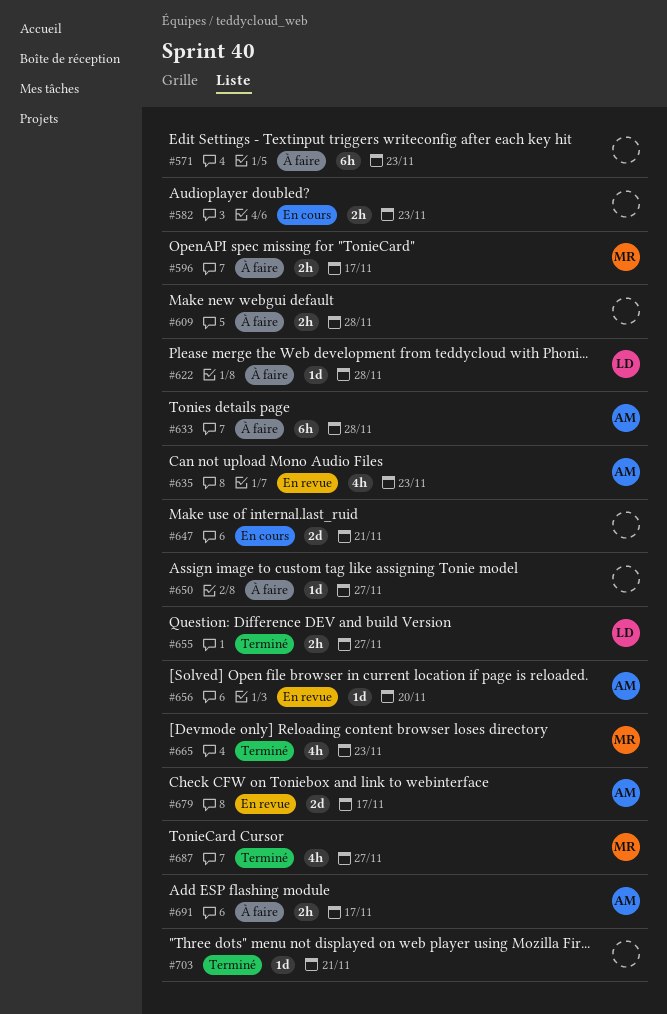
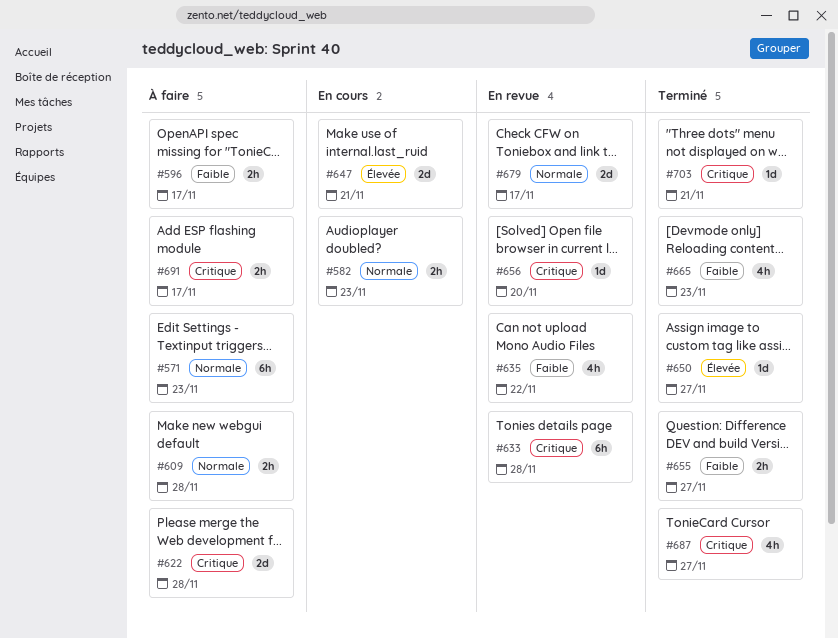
#622, estimate: 1d -> 2d
#633, status: À faire -> En revue
#635, due: Nov 23 -> Nov 22
#650, status: À faire -> Terminé

